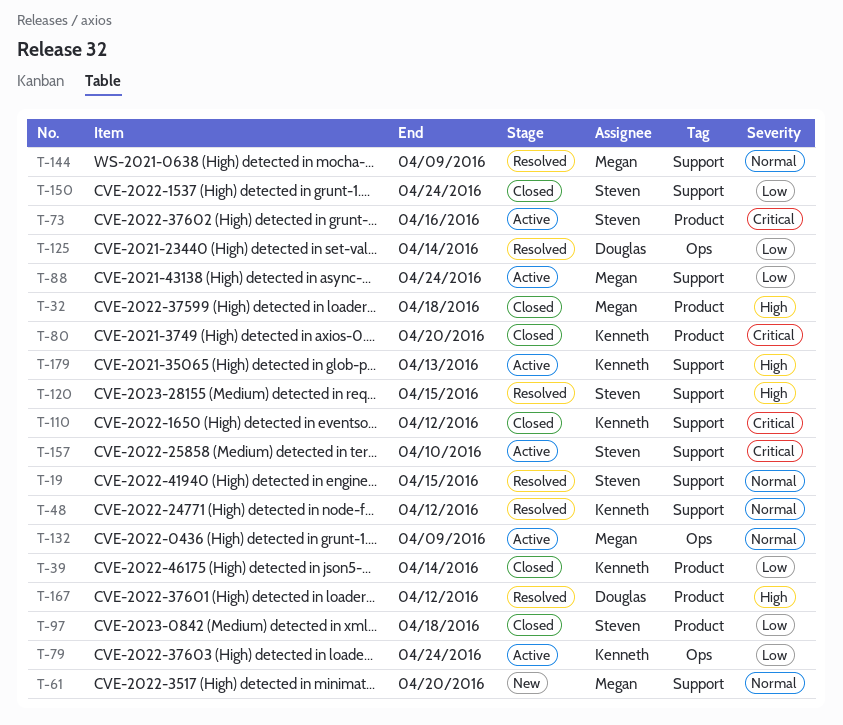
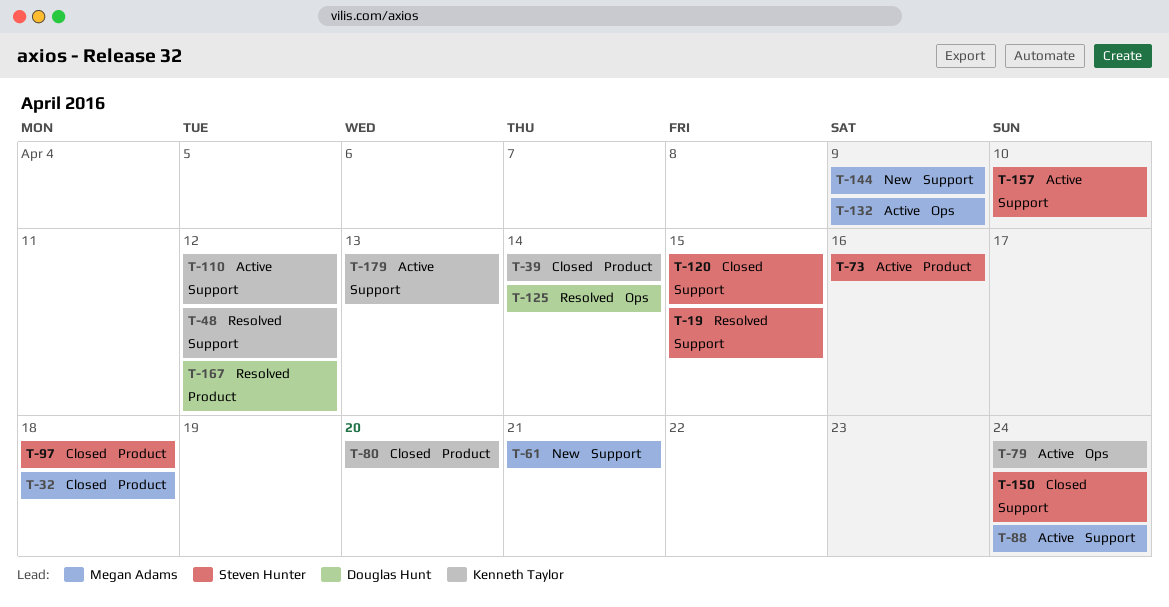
T-61, due: Apr 20 -> Apr 21
T-110, status: Closed -> Active
T-120, status: Resolved -> Closed
T-144, status: Resolved -> New

